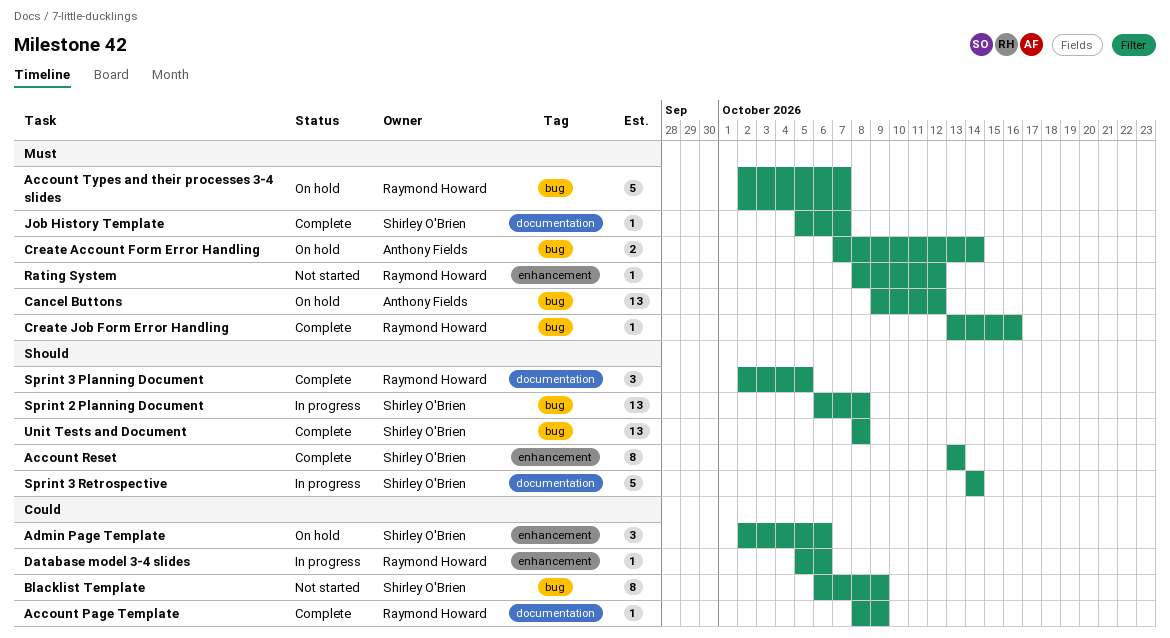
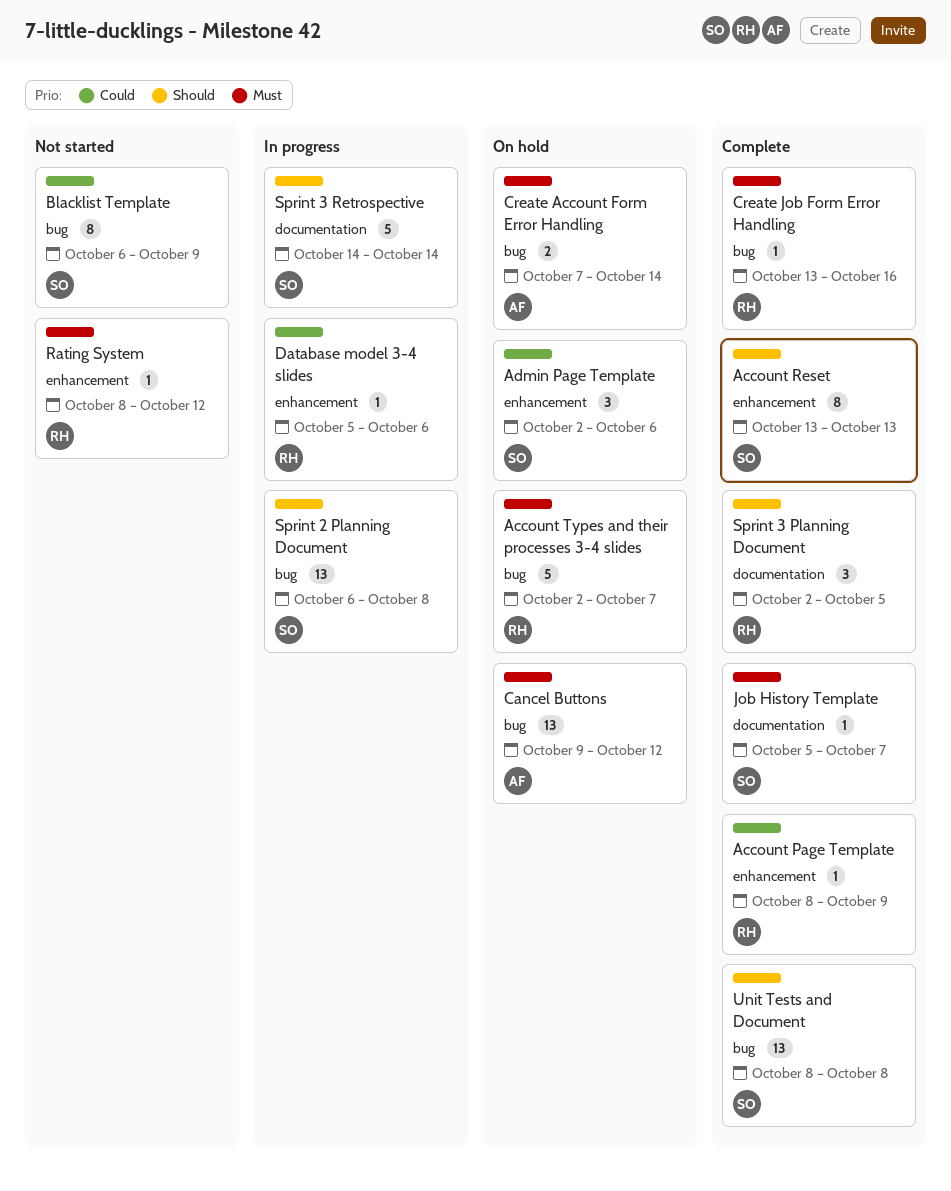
Account Page Template, label: documentation -> enhancement

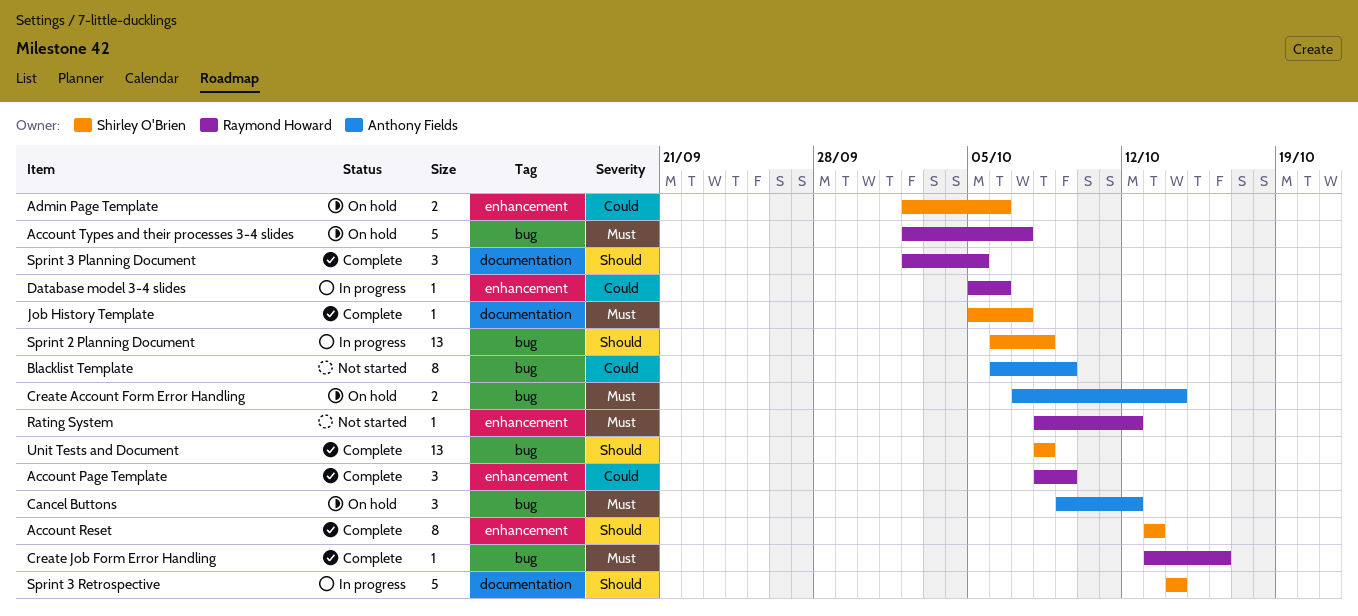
Account Page Template, estimate: 1 -> 3
Admin Page Template, estimate: 3 -> 2
Blacklist Template, owner: Shirley O'Brien -> Anthony Fields
Cancel Buttons, estimate: 13 -> 3

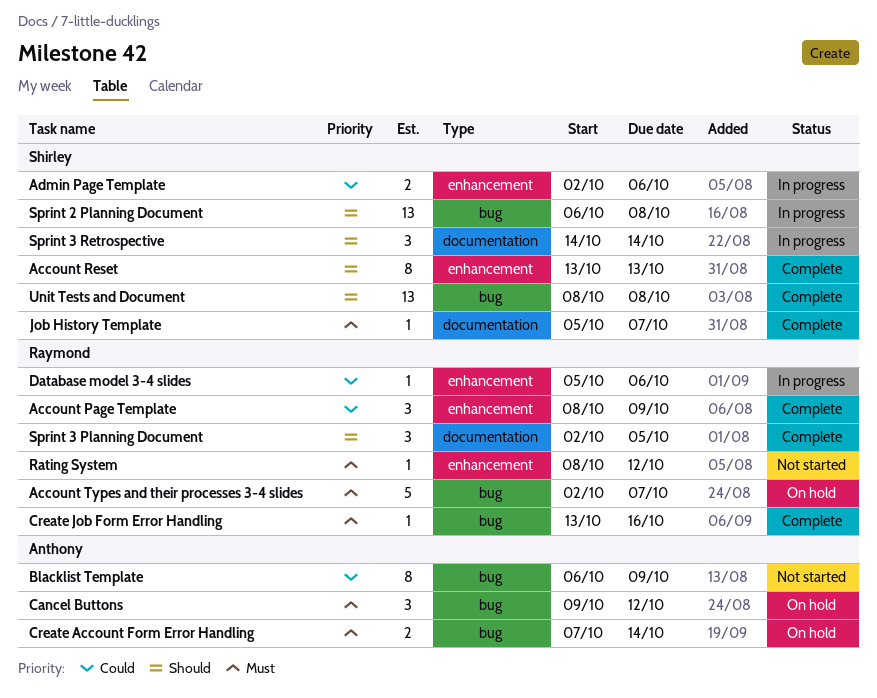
Admin Page Template, status: On hold -> In progress
Sprint 3 Retrospective, estimate: 5 -> 3

